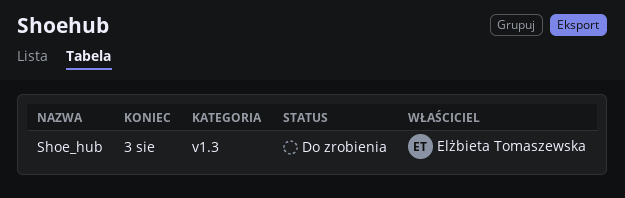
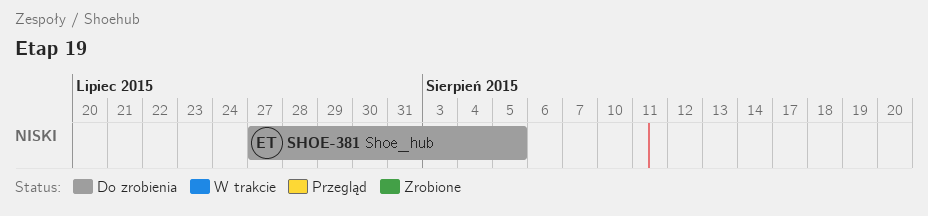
Shoe_hub, due: Aug 3 -> Aug 5

